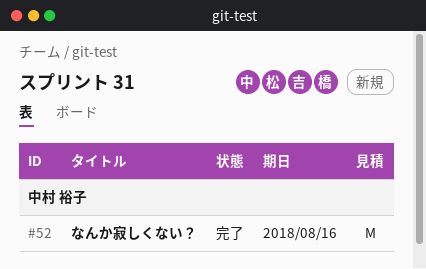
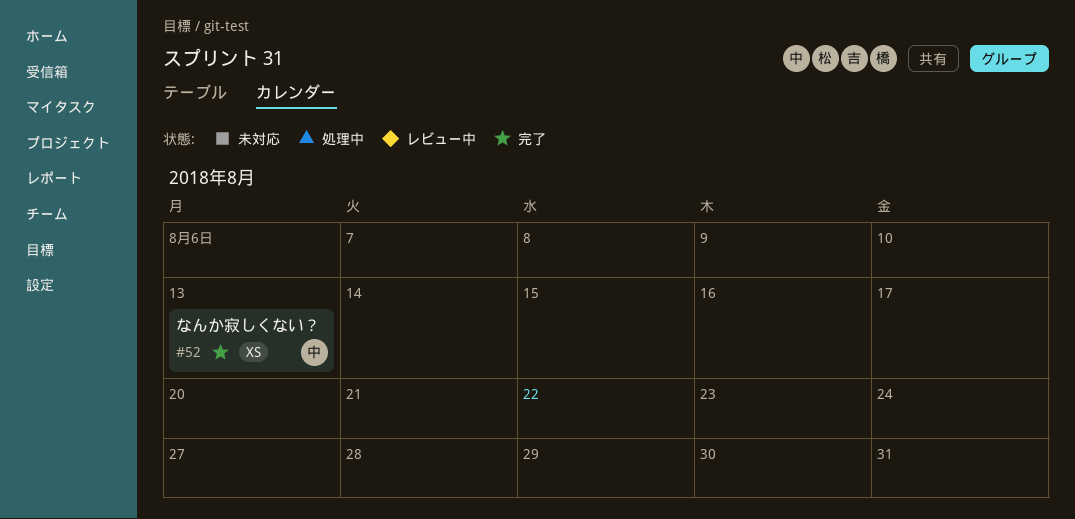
#52, estimate: M -> XS
#52, due: Aug 16 -> Aug 13

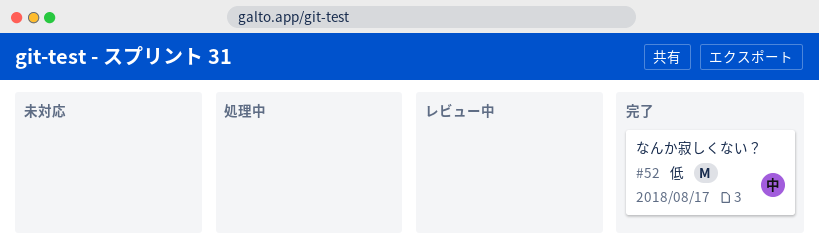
#52, estimate: XS -> M
#52, due: Aug 13 -> Aug 17

